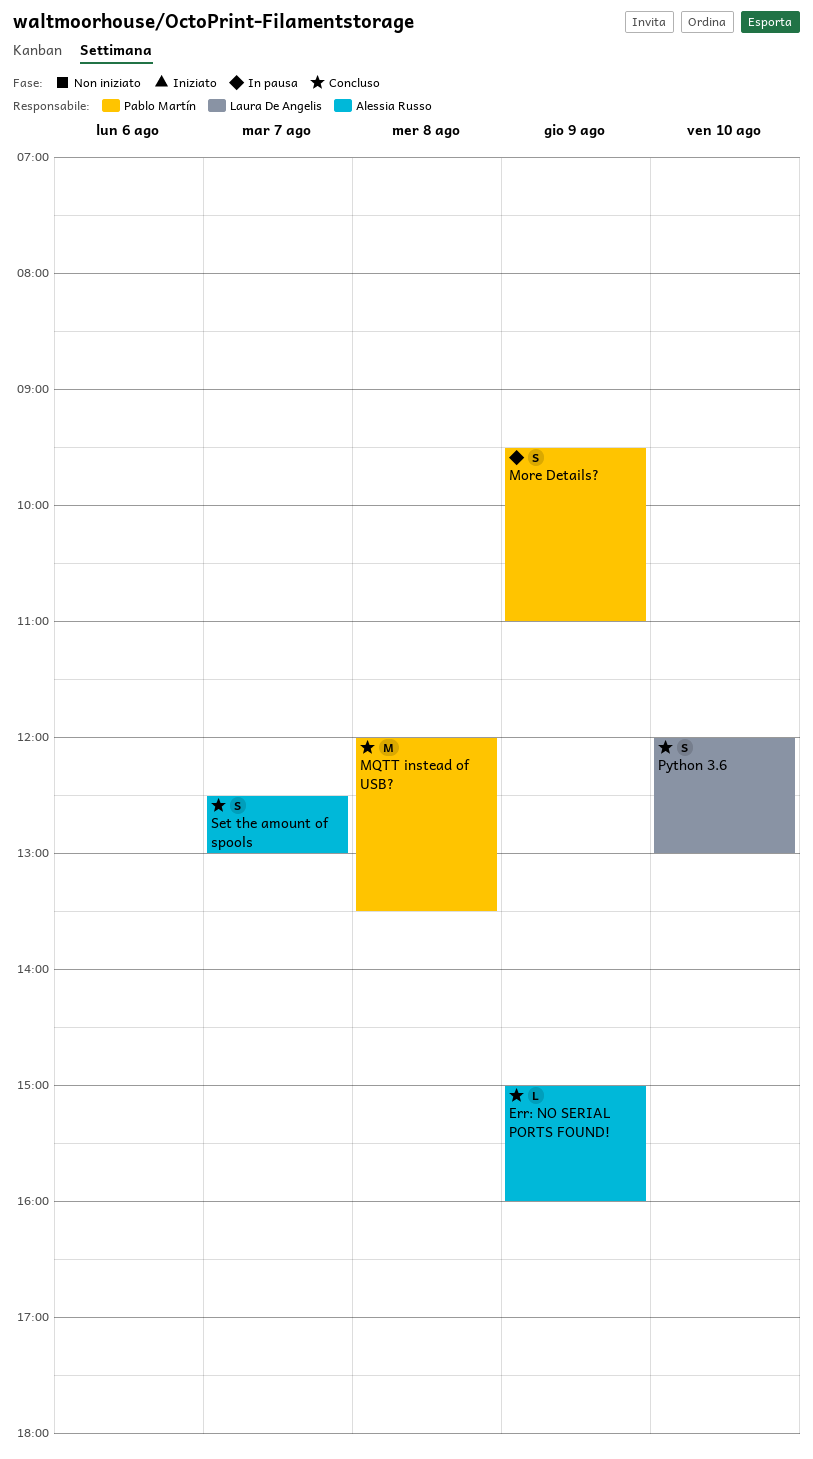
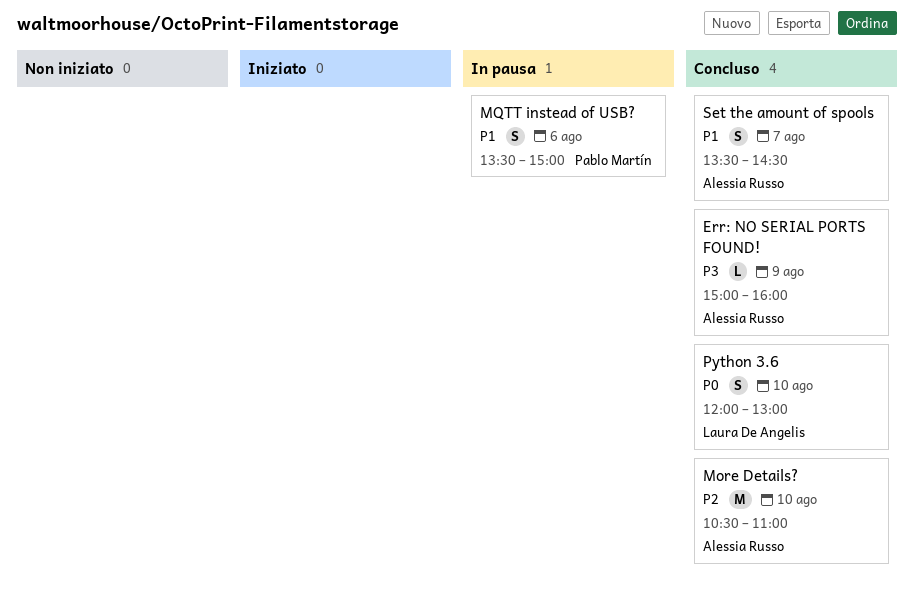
More Details?, status: In pausa -> Concluso
More Details?, owner: Pablo Martín -> Alessia Russo
More Details?, estimate: S -> M
More Details?, day: Aug 9 -> Aug 10
More Details?, begins: 09:30 -> 10:30
MQTT instead of USB?, status: Concluso -> In pausa
MQTT instead of USB?, estimate: M -> S
MQTT instead of USB?, day: Aug 8 -> Aug 6
MQTT instead of USB?, begins: 12:00 -> 13:30
MQTT instead of USB?, ends: 13:30 -> 15:00
Set the amount of spools, begins: 12:30 -> 13:30
Set the amount of spools, ends: 13:00 -> 14:30

